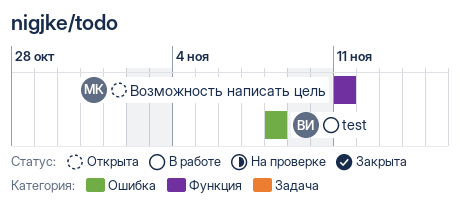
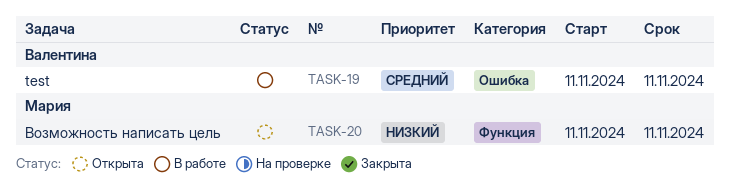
test, start: Nov 8 -> Nov 11
test, due: Nov 8 -> Nov 11

